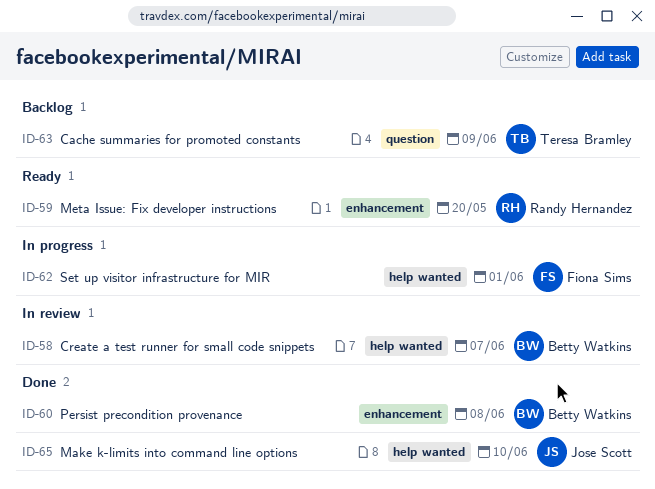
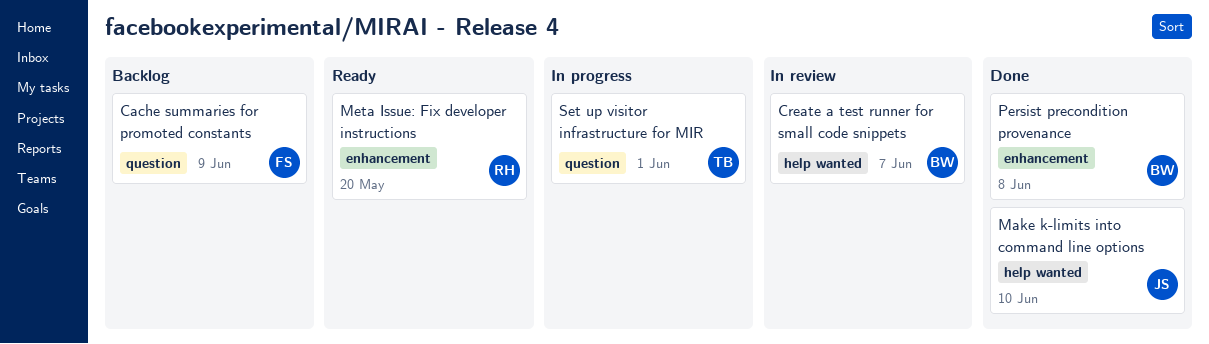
Cache summaries for promoted constants, owner: Teresa Bramley -> Fiona Sims
Set up visitor infrastructure for MIR, owner: Fiona Sims -> Teresa Bramley
Set up visitor infrastructure for MIR, label: help wanted -> question

